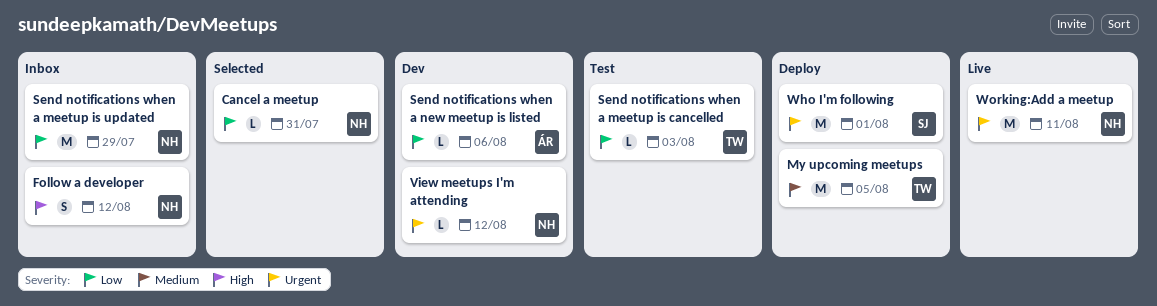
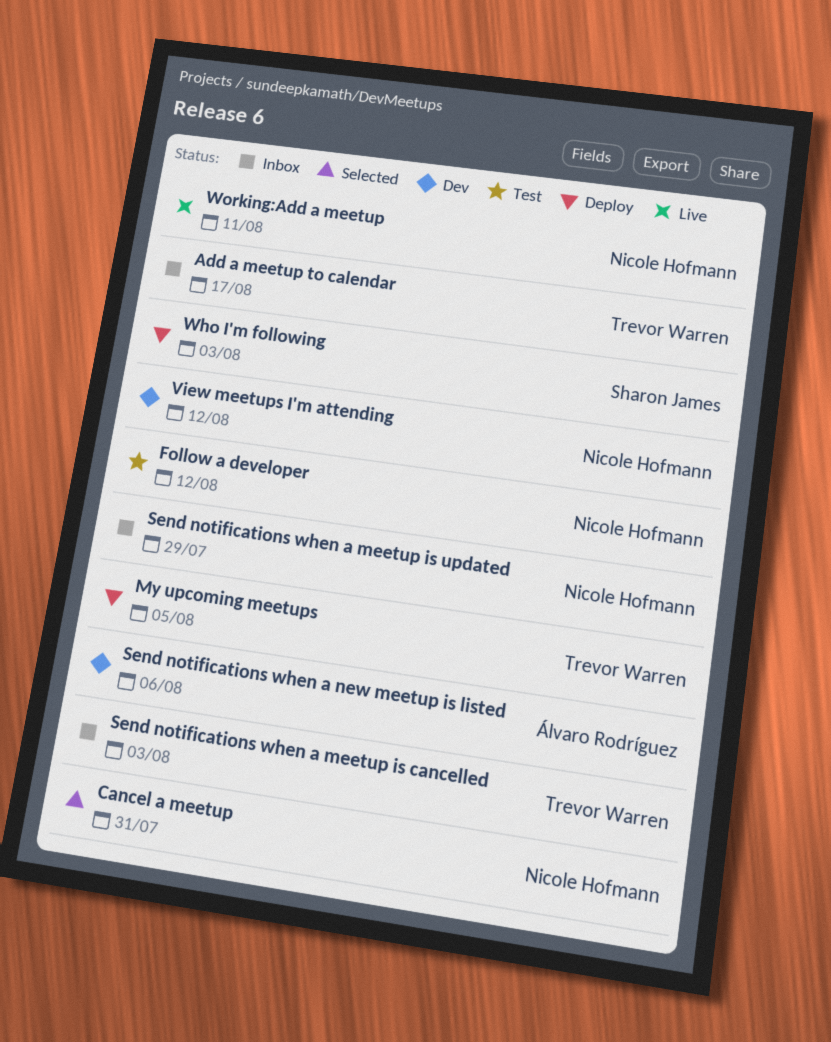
Add a meetup to calendar: none -> present
Follow a developer, status: Inbox -> Test
Send notifications when a meetup is cancelled, status: Test -> Inbox
Who I'm following, due: Aug 1 -> Aug 3

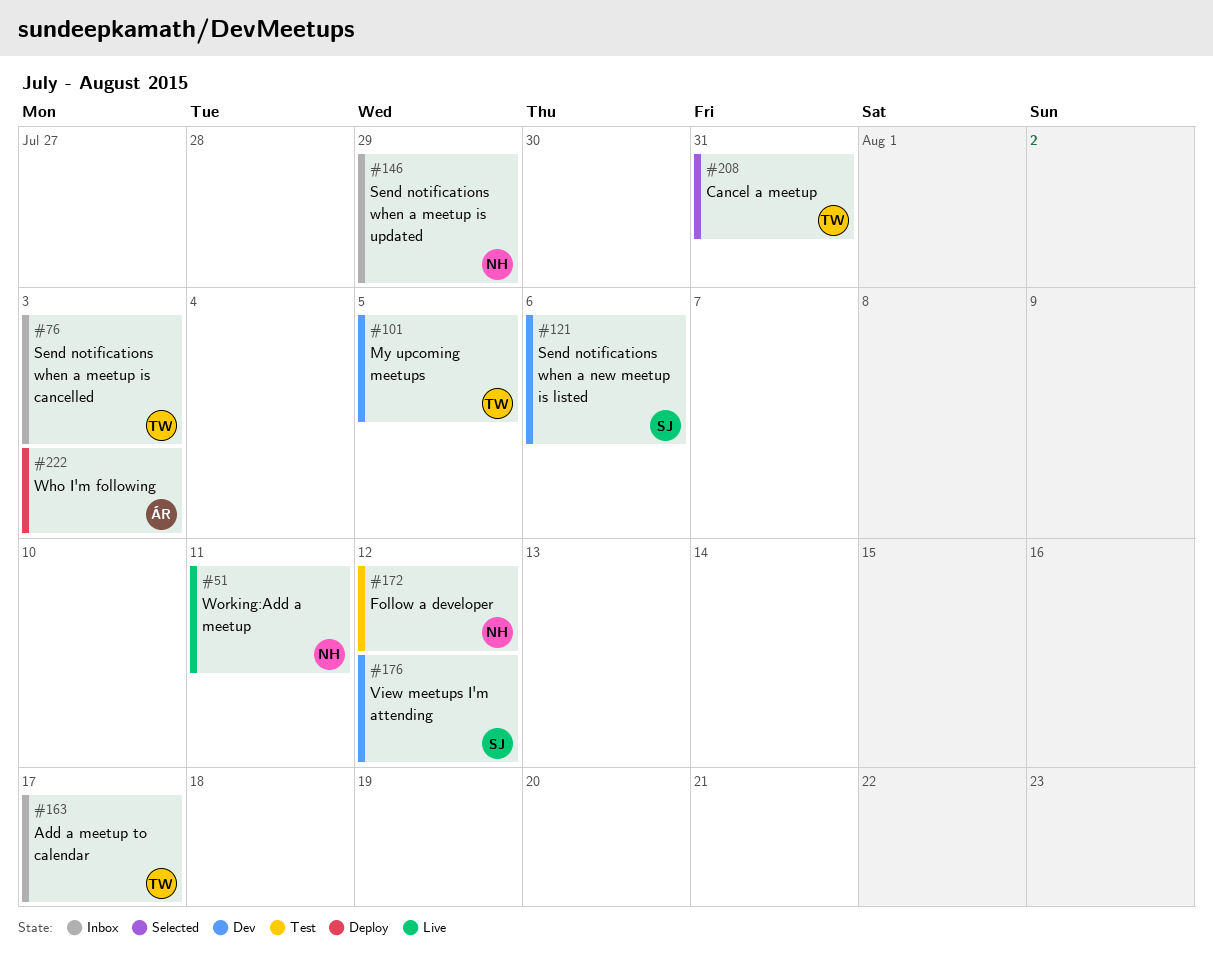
Cancel a meetup, owner: Nicole Hofmann -> Trevor Warren
My upcoming meetups, status: Deploy -> Dev
Send notifications when a new meetup is listed, owner: Álvaro Rodríguez -> Sharon James
View meetups I'm attending, owner: Nicole Hofmann -> Sharon James
Who I'm following, owner: Sharon James -> Álvaro Rodríguez

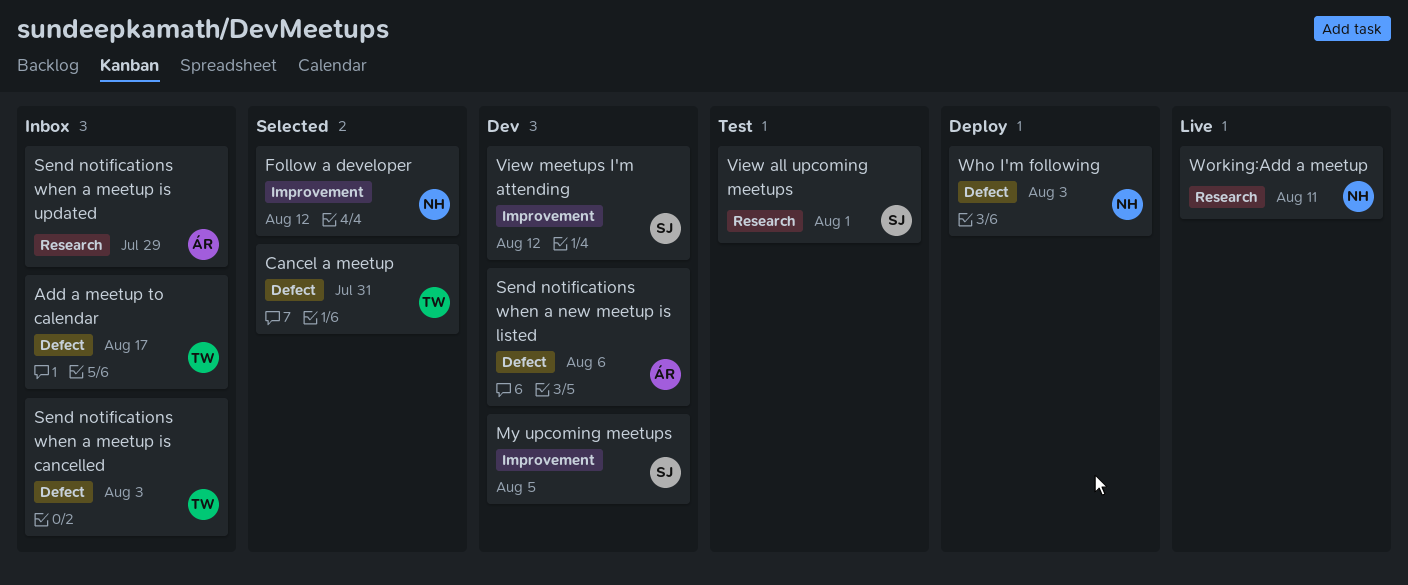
Follow a developer, status: Test -> Selected
My upcoming meetups, owner: TW -> SJ
Send notifications when a meetup is updated, owner: NH -> ÁR
Send notifications when a new meetup is listed, owner: SJ -> ÁR
View all upcoming meetups: none -> present
Who I'm following, owner: ÁR -> NH

